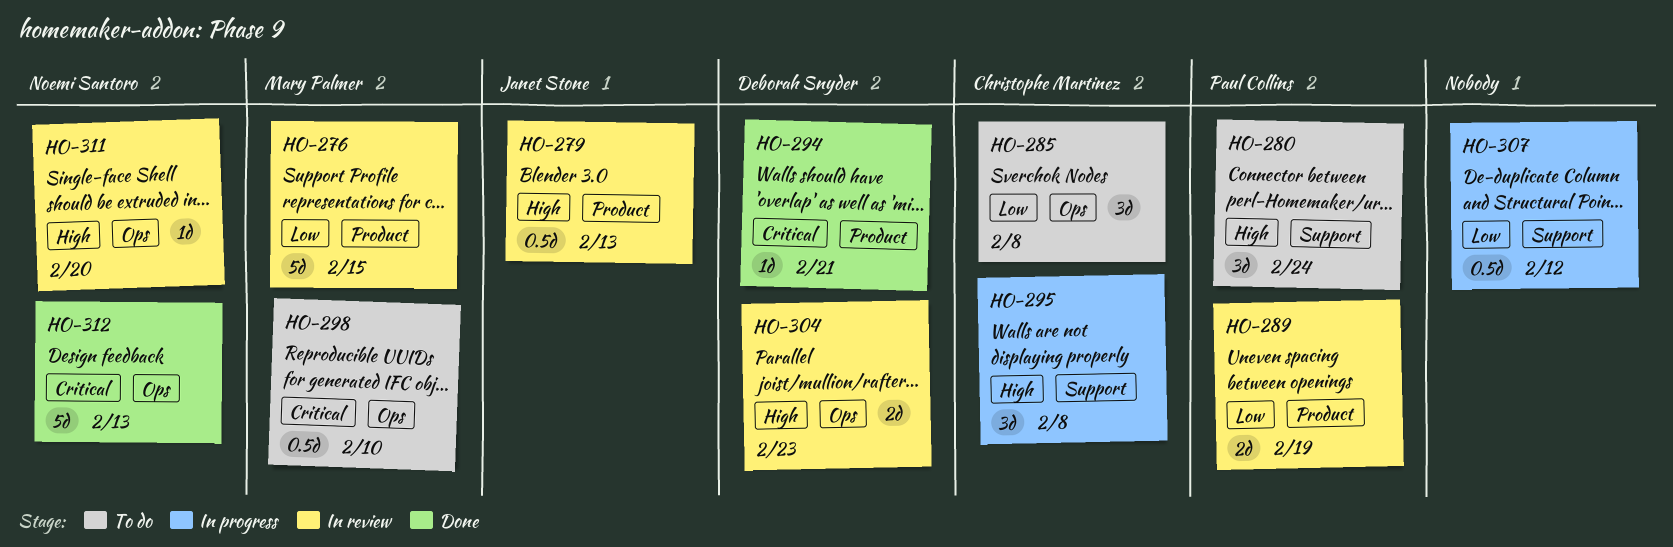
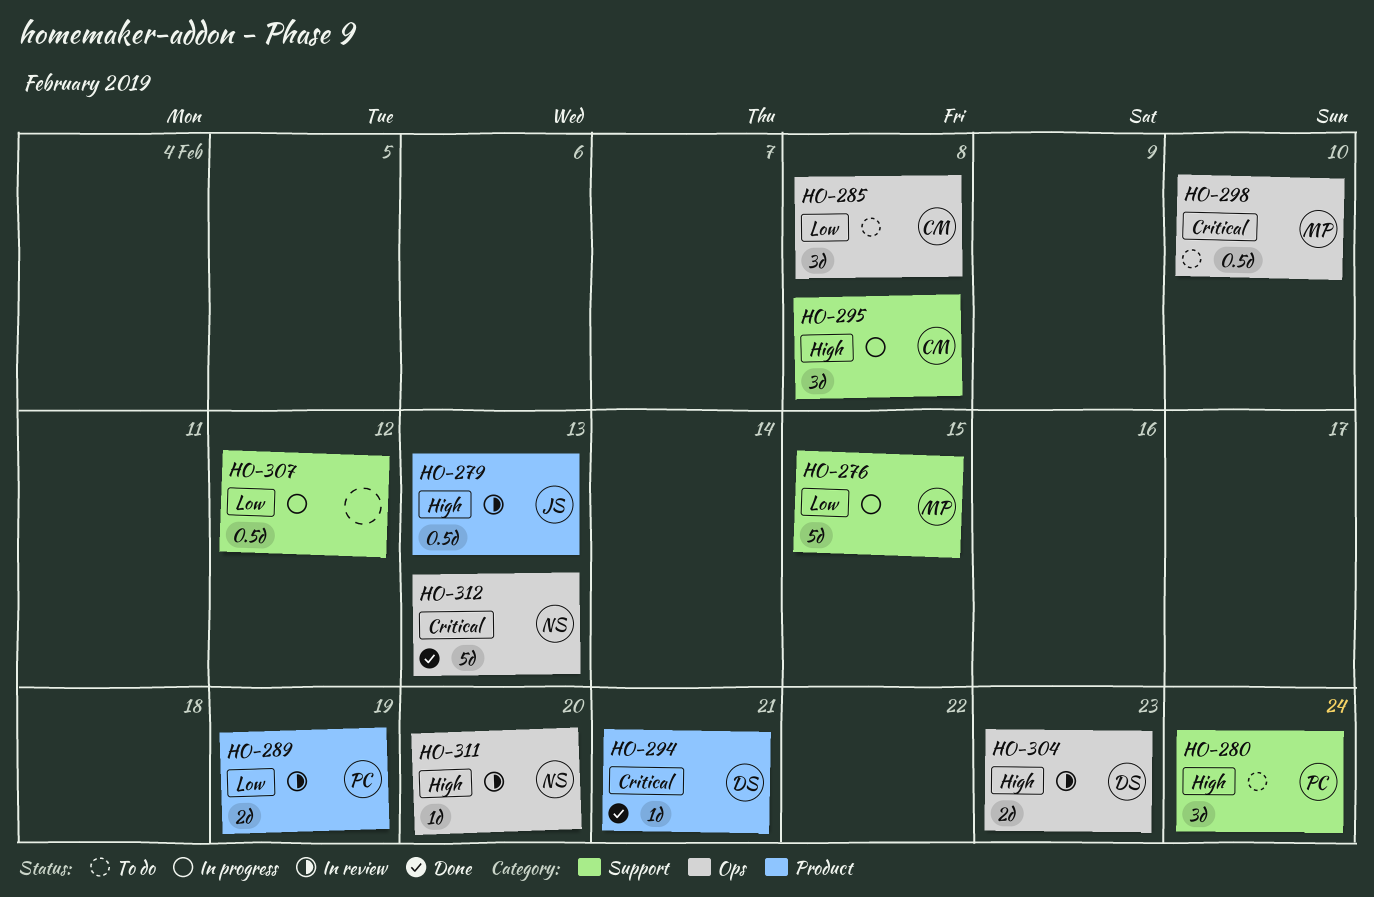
HO-276, status: In review -> In progress
HO-276, label: Product -> Support

